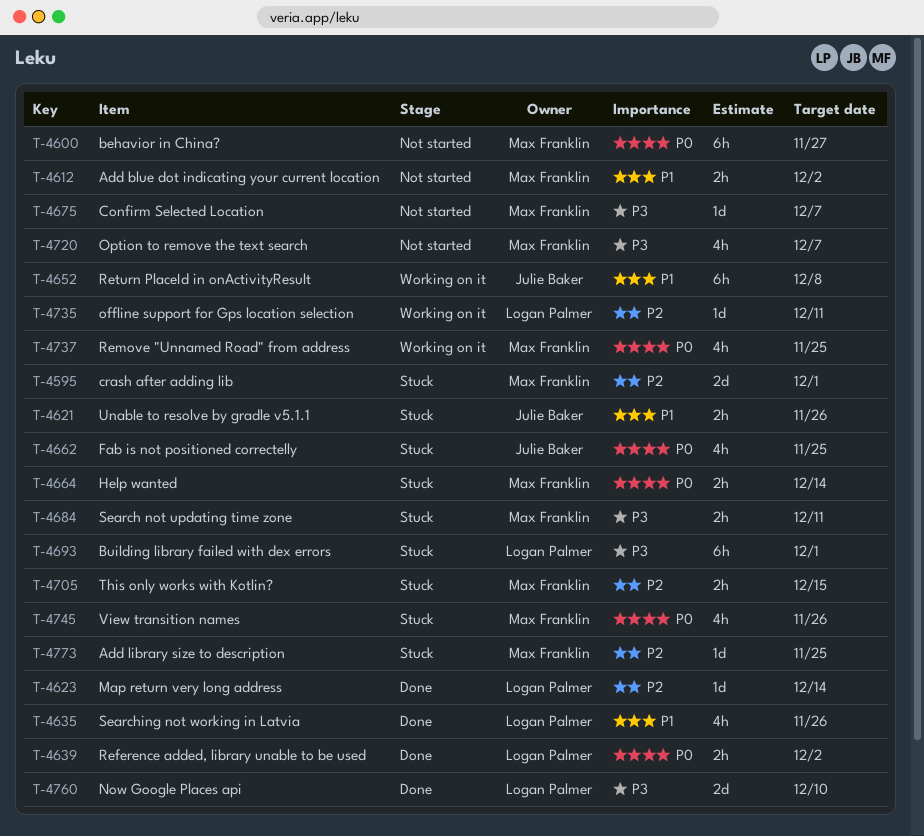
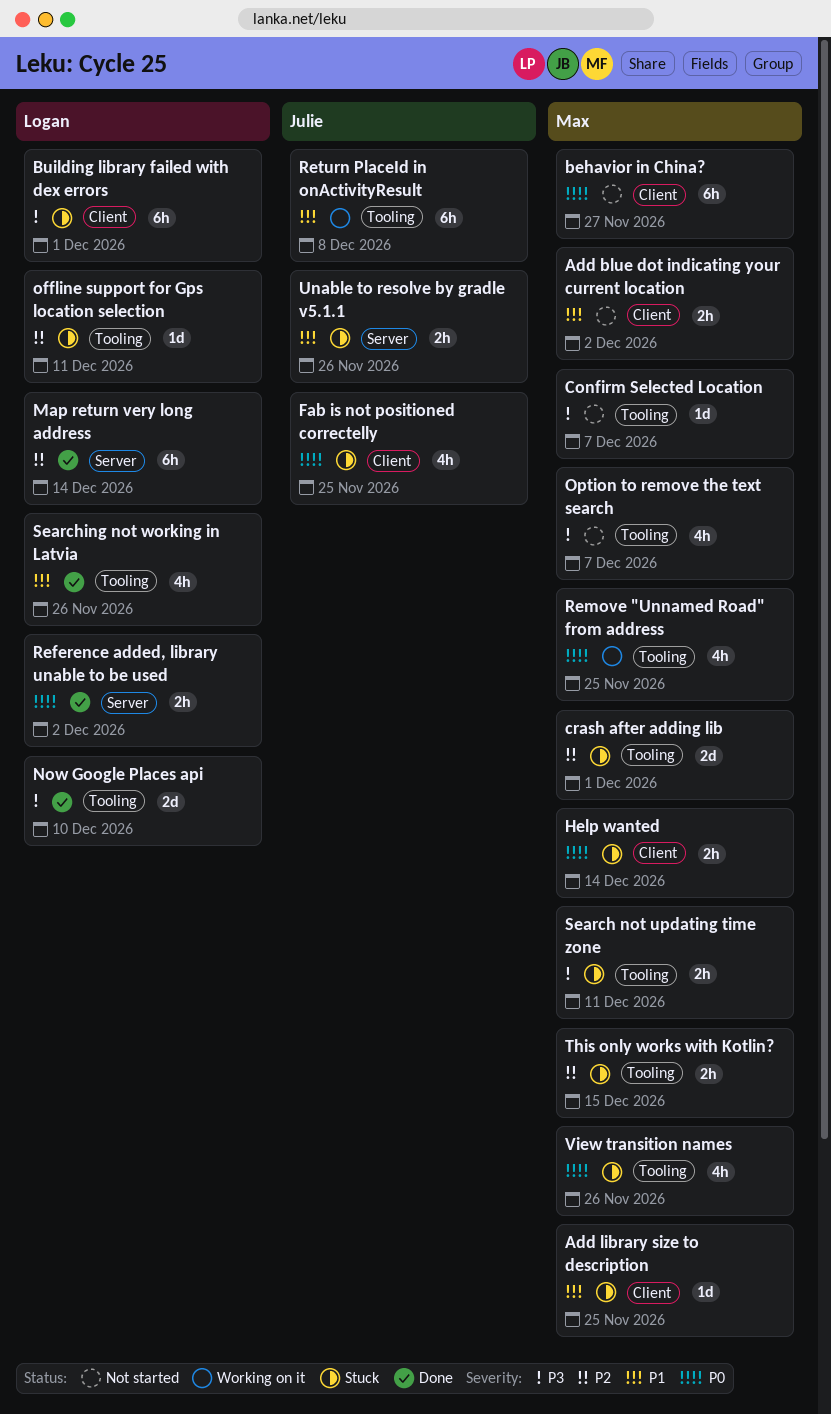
Add library size to description, priority: P2 -> P1
Map return very long address, estimate: 1d -> 6h
offline support for Gps location selection, status: Working on it -> Stuck

